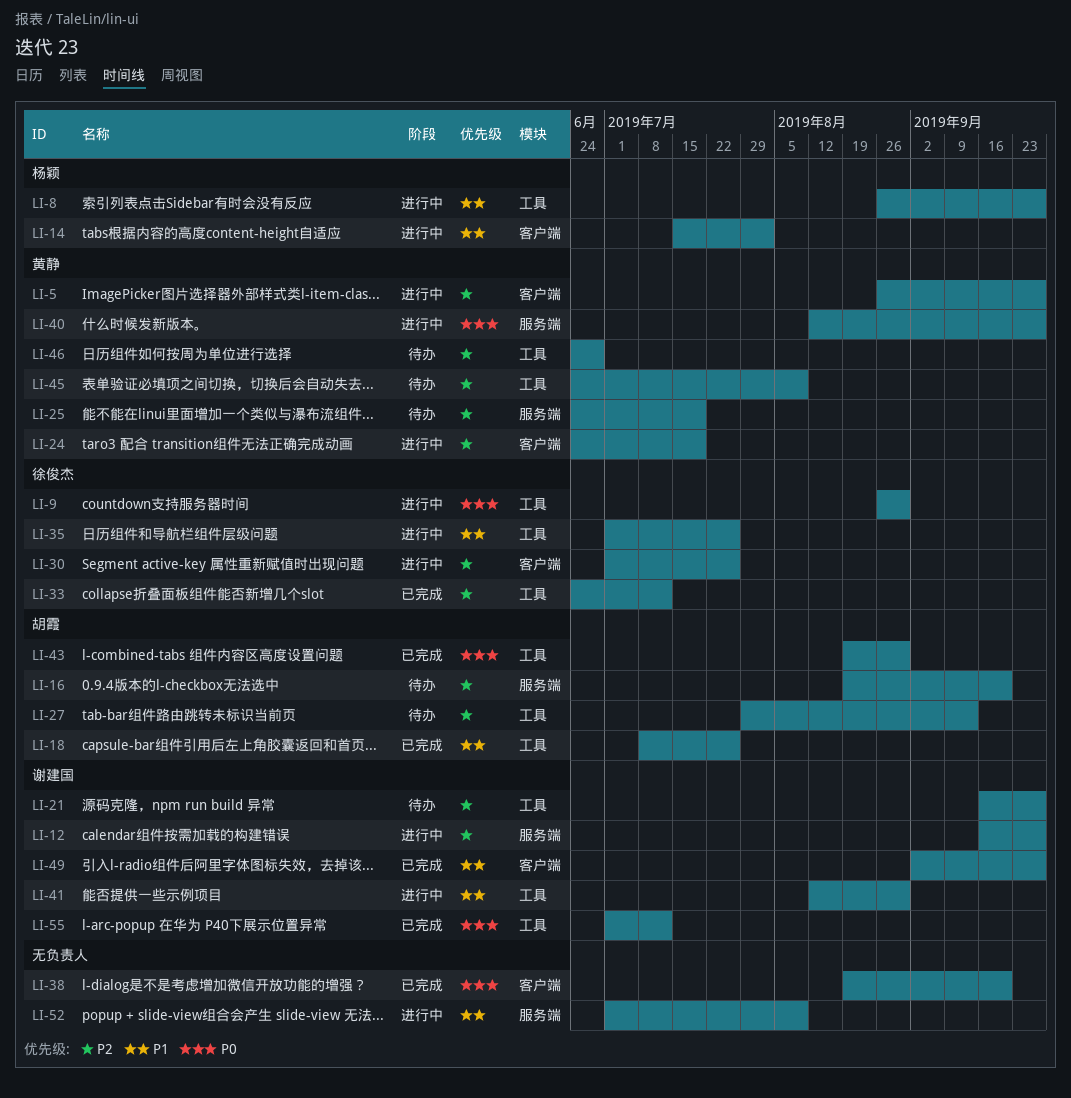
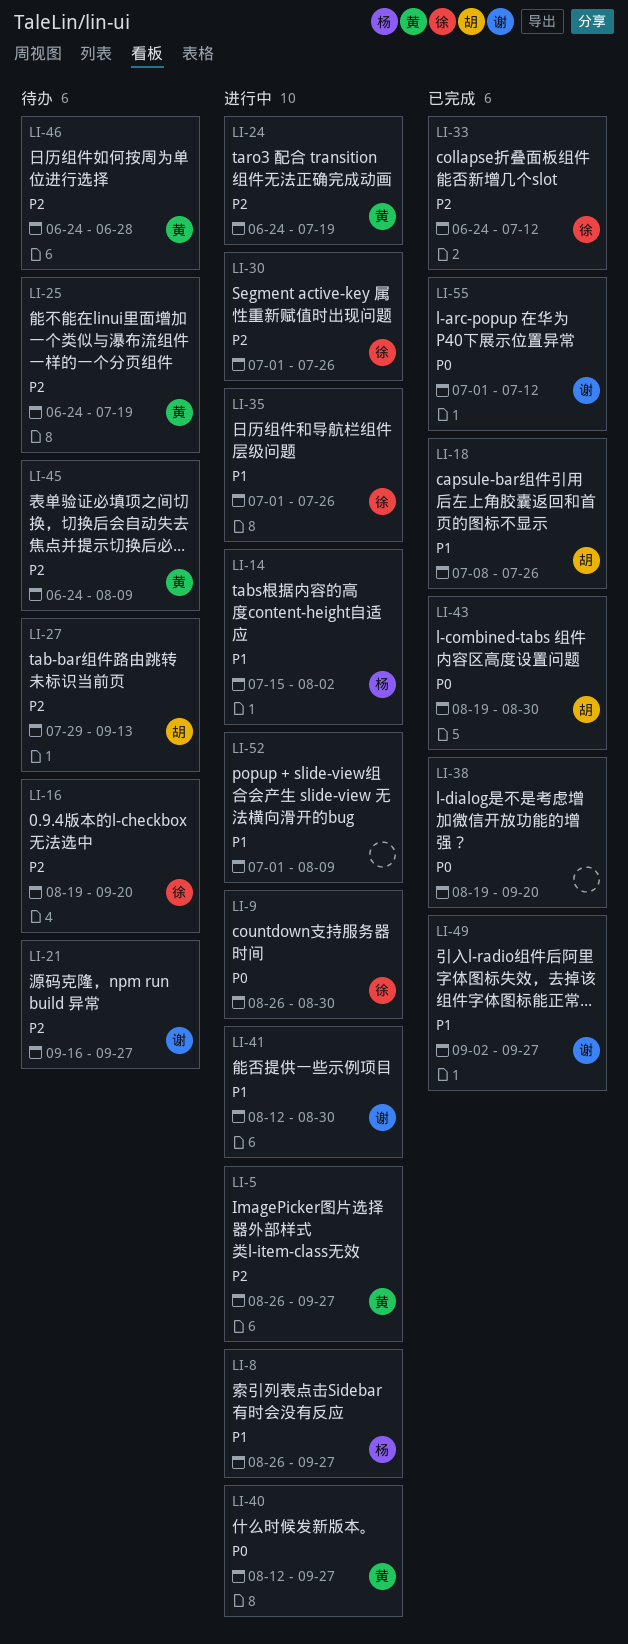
LI-12: present -> none
LI-16, owner: 胡霞 -> 徐俊杰

